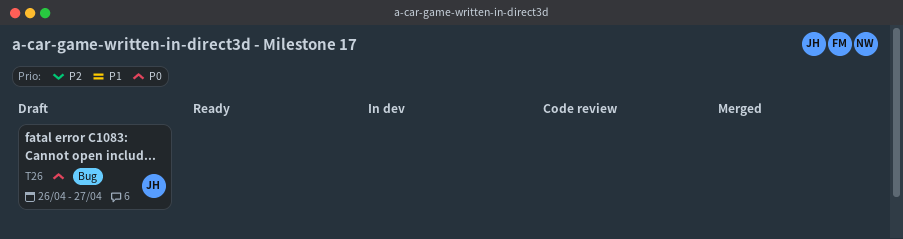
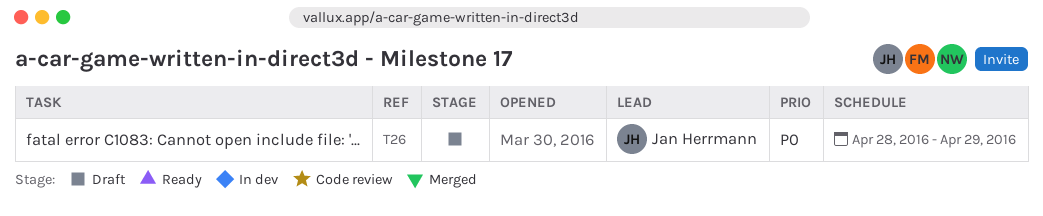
T26, start: Apr 26 -> Apr 28
T26, due: Apr 27 -> Apr 29

